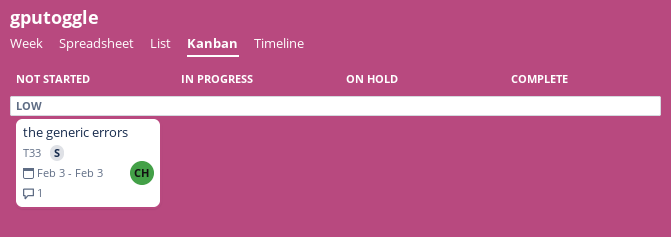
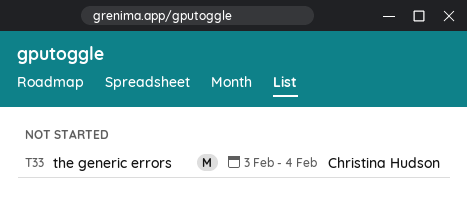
T33, estimate: S -> M
T33, due: Feb 3 -> Feb 4

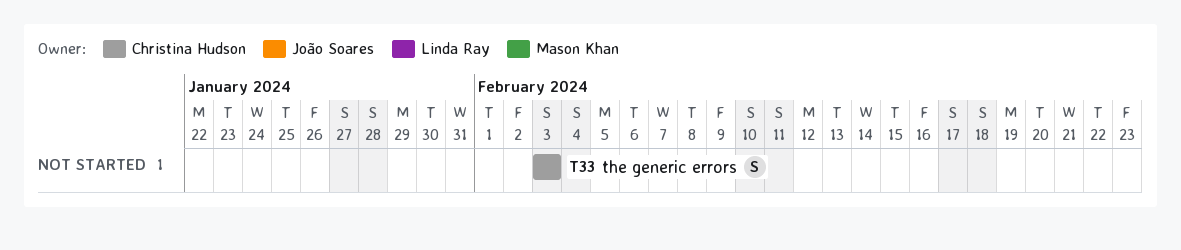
T33, estimate: M -> S
T33, due: Feb 4 -> Feb 3

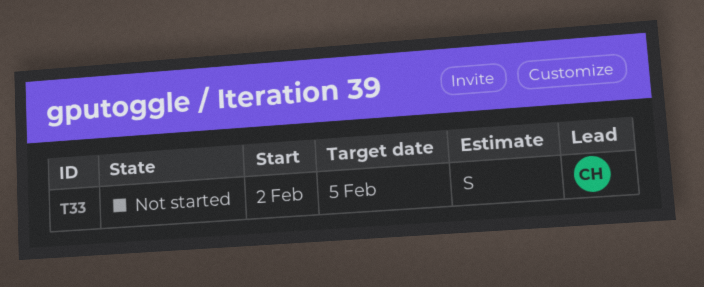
T33, start: Feb 3 -> Feb 2
T33, due: Feb 3 -> Feb 5

